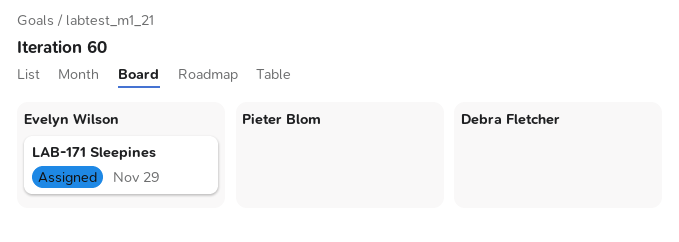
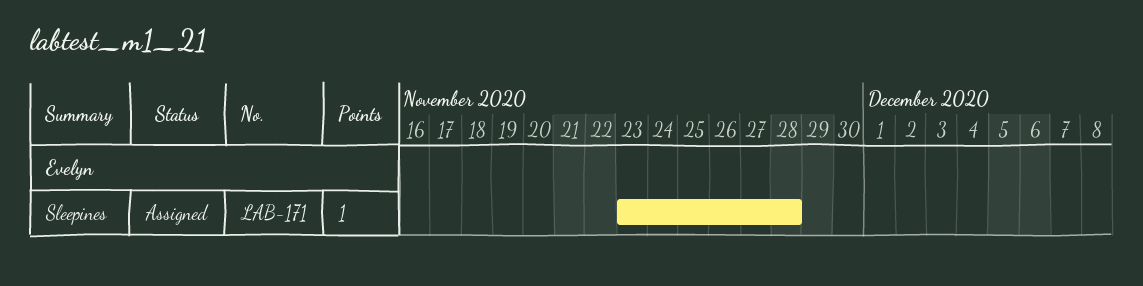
LAB-171, due: Nov 29 -> Nov 28

